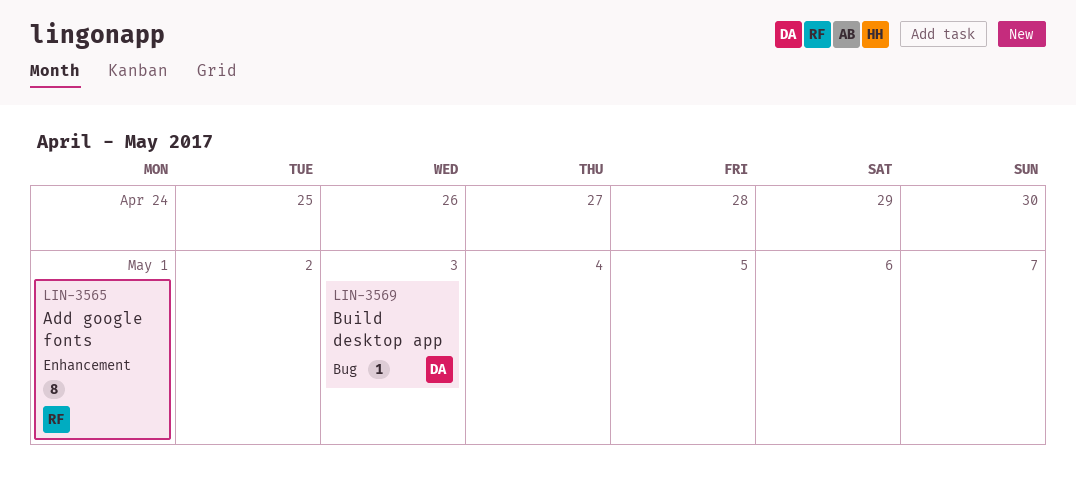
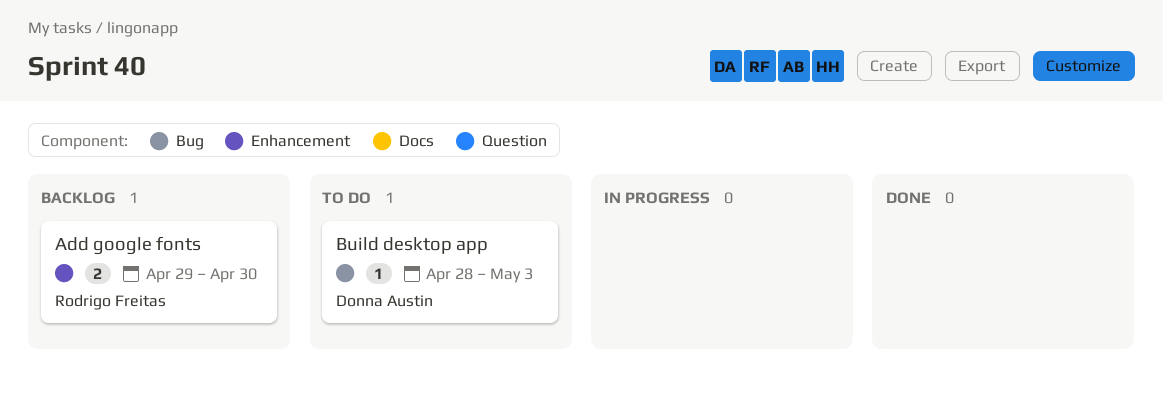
Add google fonts, estimate: 8 -> 2
Add google fonts, due: May 1 -> Apr 30

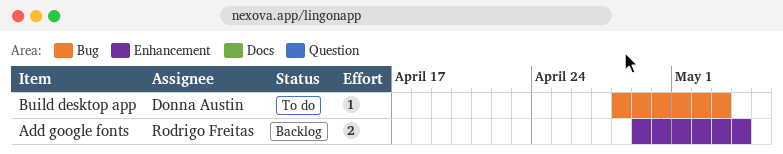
Add google fonts, due: Apr 30 -> May 4

